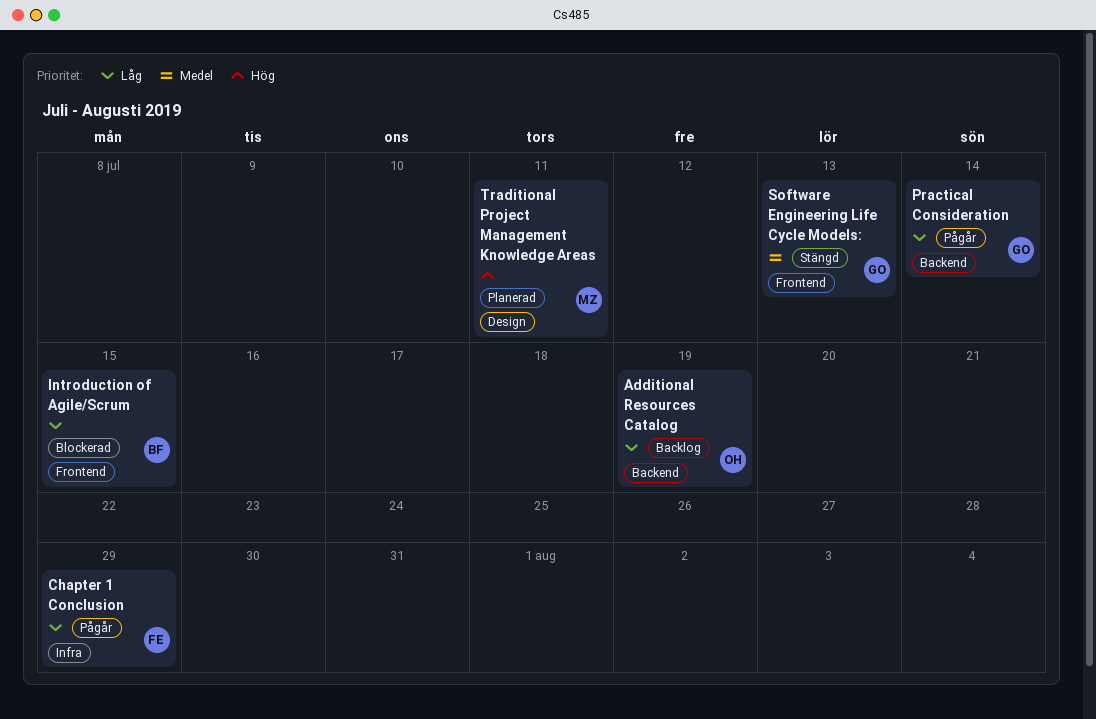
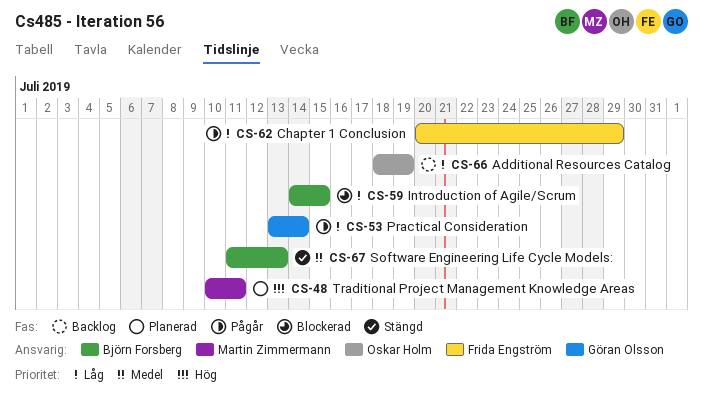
Software Engineering Life Cycle Models:, owner: Göran Olsson -> Björn Forsberg

